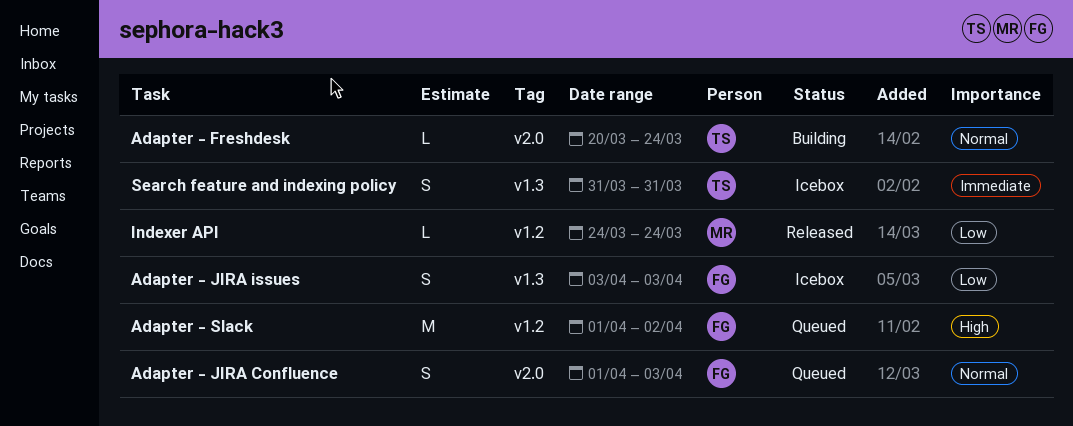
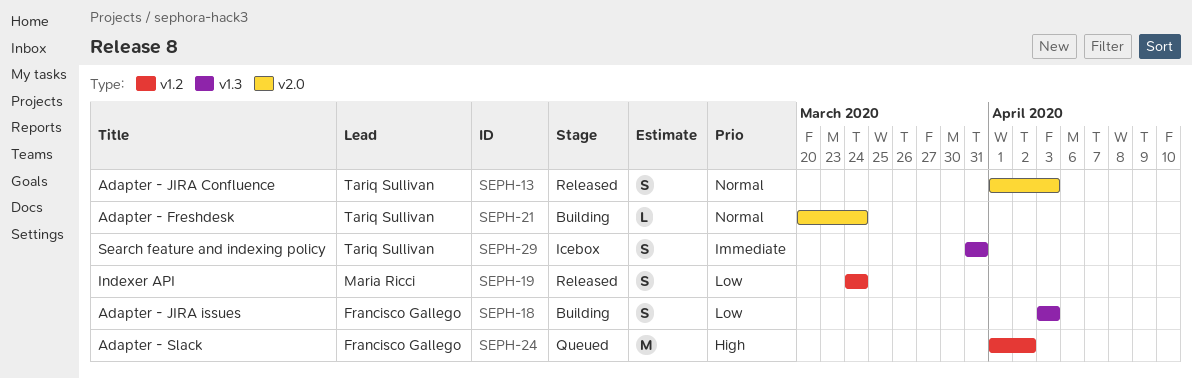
Adapter - JIRA Confluence, status: Queued -> Released
Adapter - JIRA Confluence, owner: Francisco Gallego -> Tariq Sullivan
Adapter - JIRA issues, status: Icebox -> Building
Indexer API, estimate: L -> S

